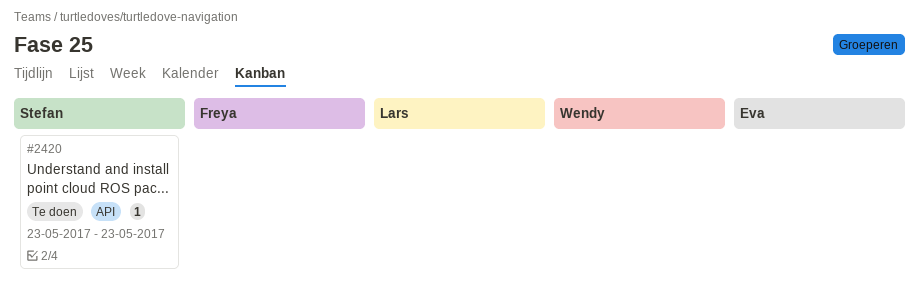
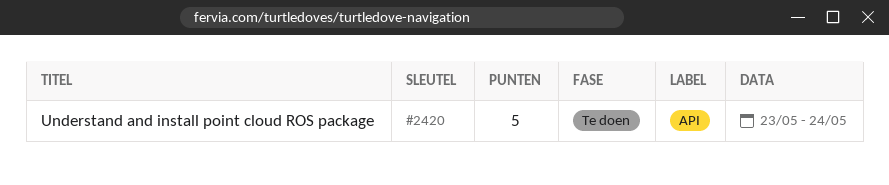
#2420, estimate: 1 -> 5
#2420, due: May 23 -> May 24

